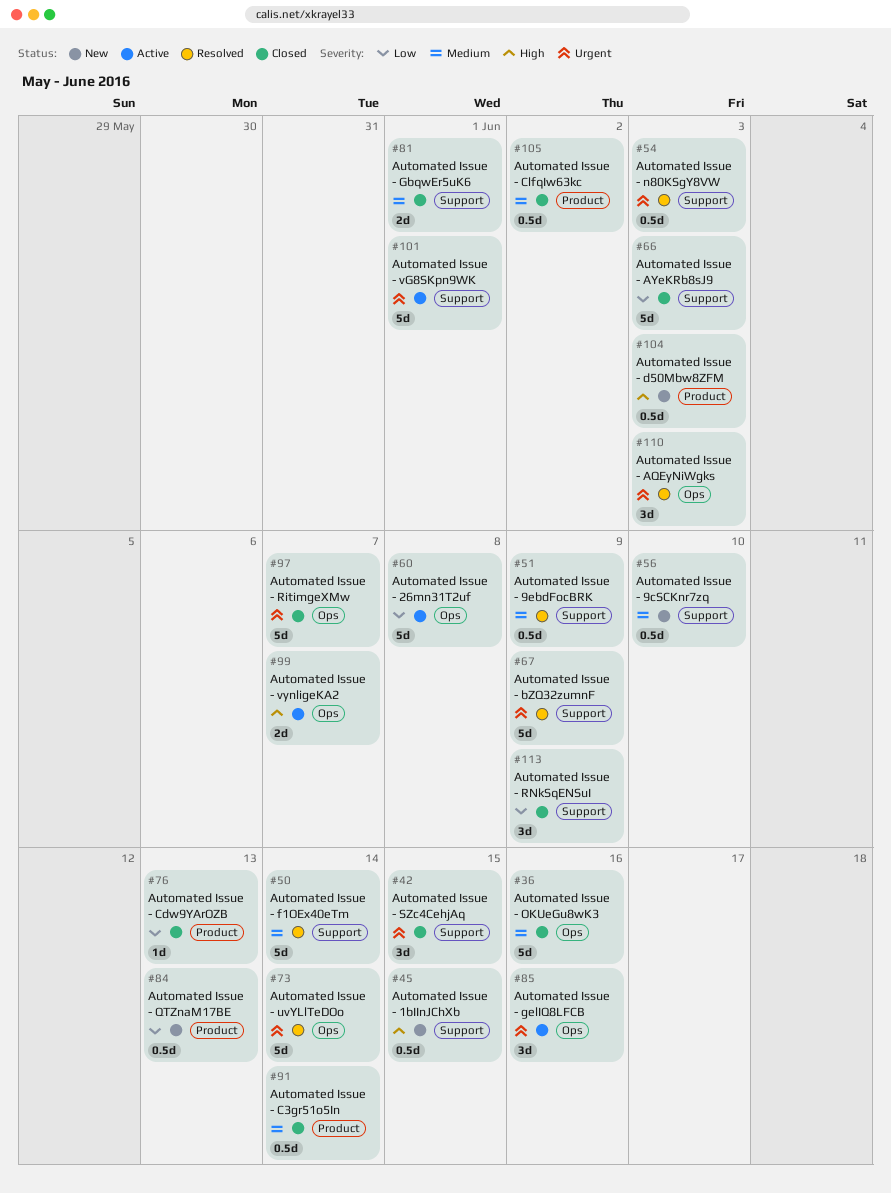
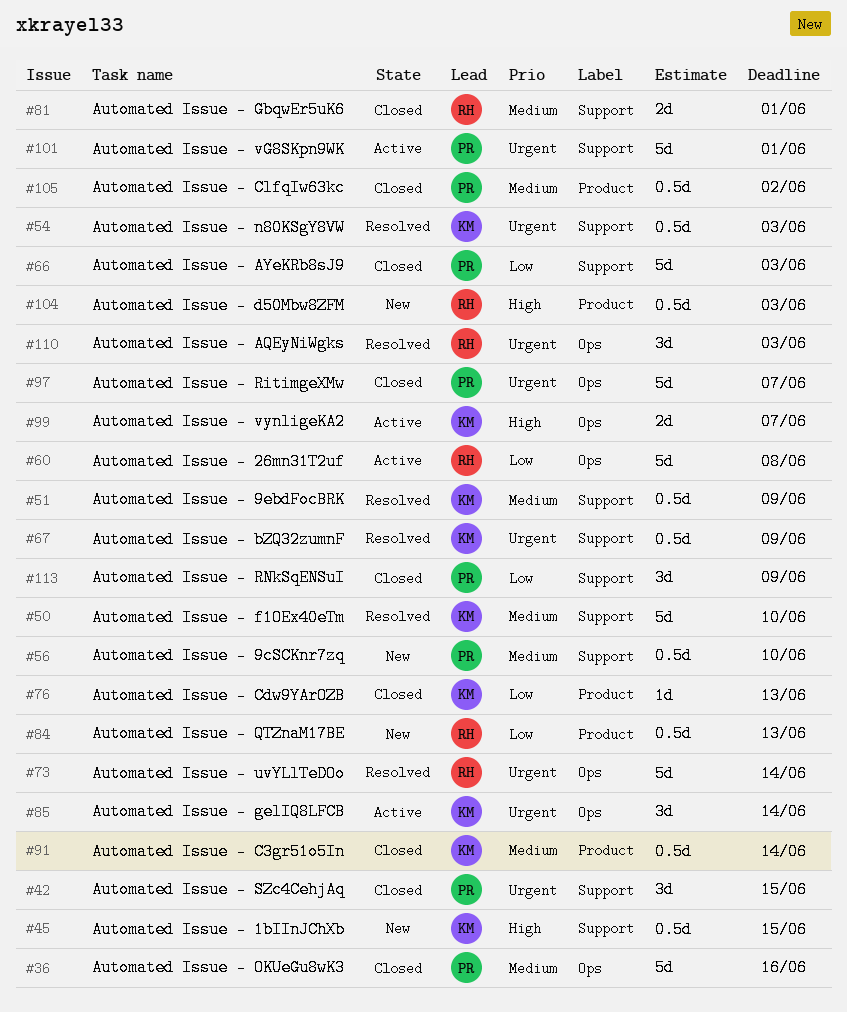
#50, due: Jun 14 -> Jun 10
#67, estimate: 5d -> 0.5d
#85, due: Jun 16 -> Jun 14

